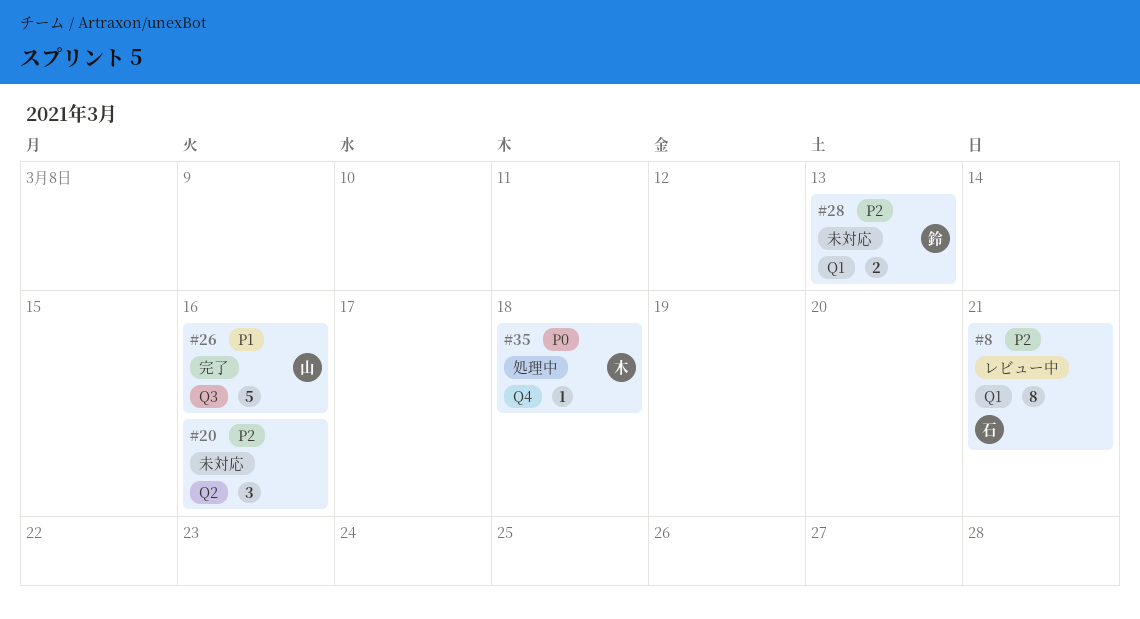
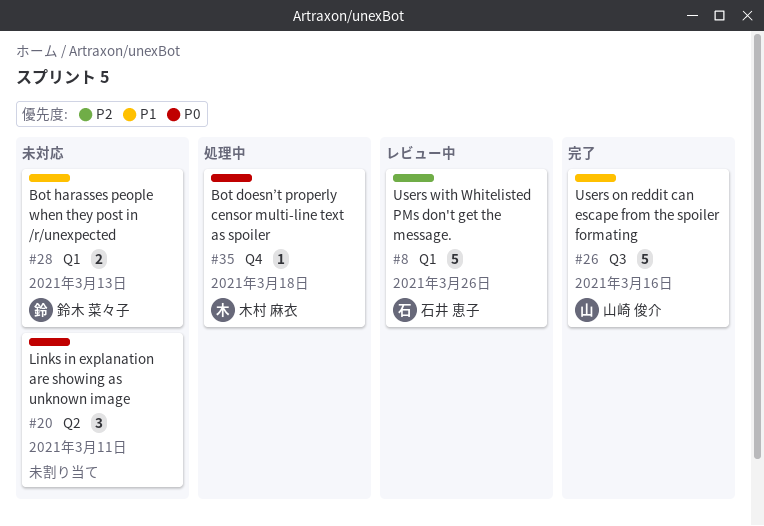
#8, estimate: 8 -> 5
#8, due: Mar 21 -> Mar 26
#20, priority: P2 -> P0
#20, due: Mar 16 -> Mar 11
#28, priority: P2 -> P1

